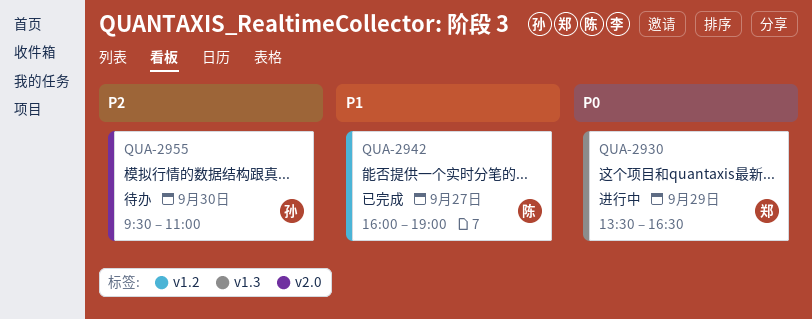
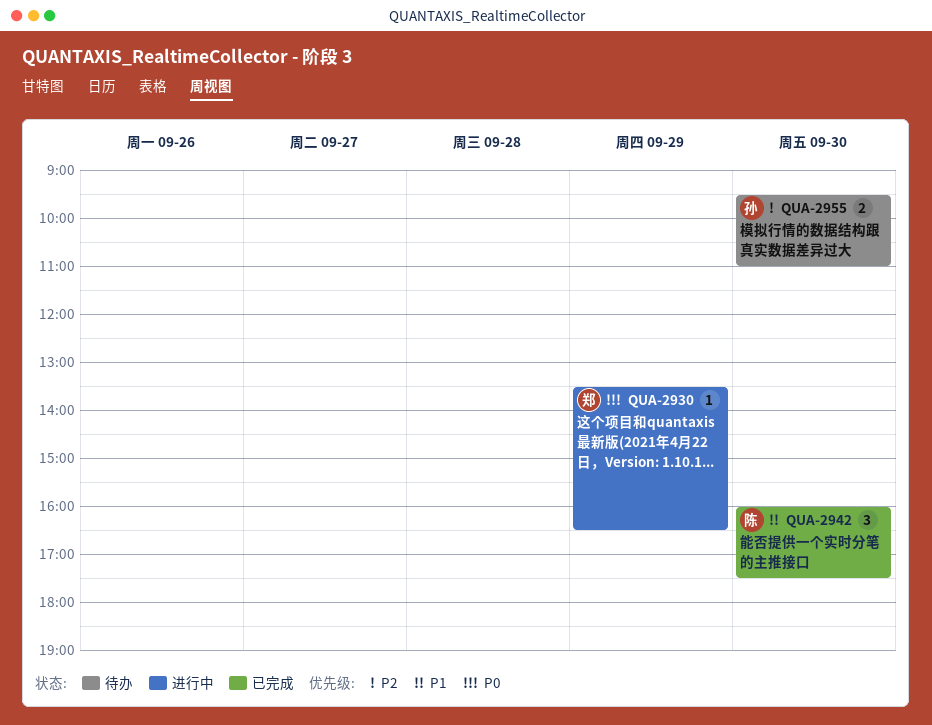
QUA-2942, day: Sep 27 -> Sep 30
QUA-2942, ends: 19:00 -> 17:30

